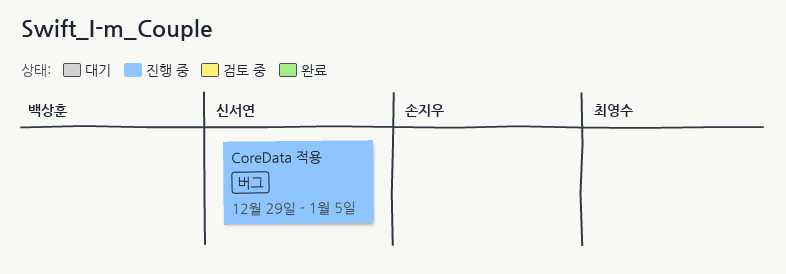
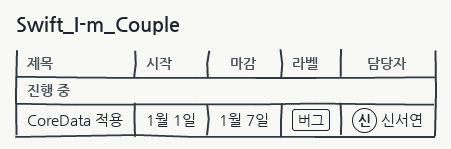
CoreData 적용, start: Dec 29 -> Jan 1
CoreData 적용, due: Jan 5 -> Jan 7

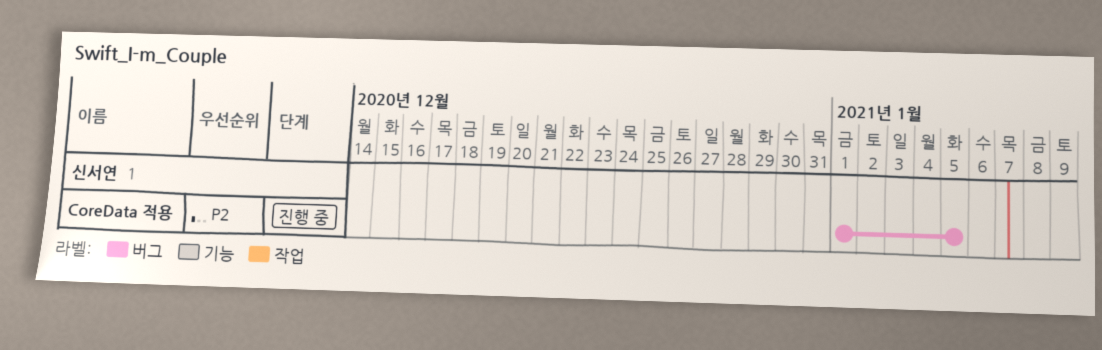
CoreData 적용, due: Jan 7 -> Jan 5

